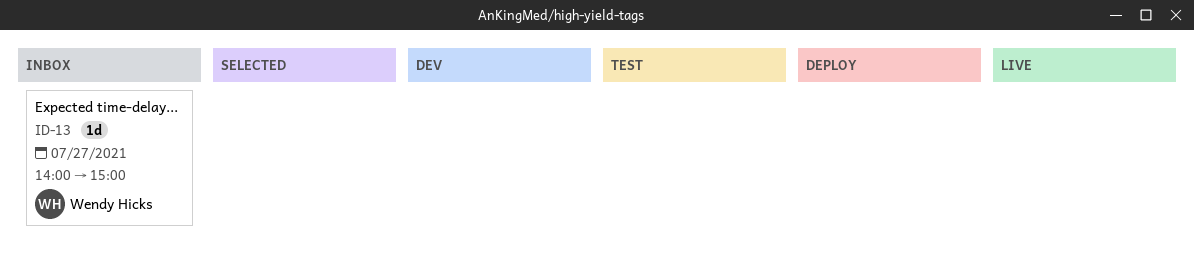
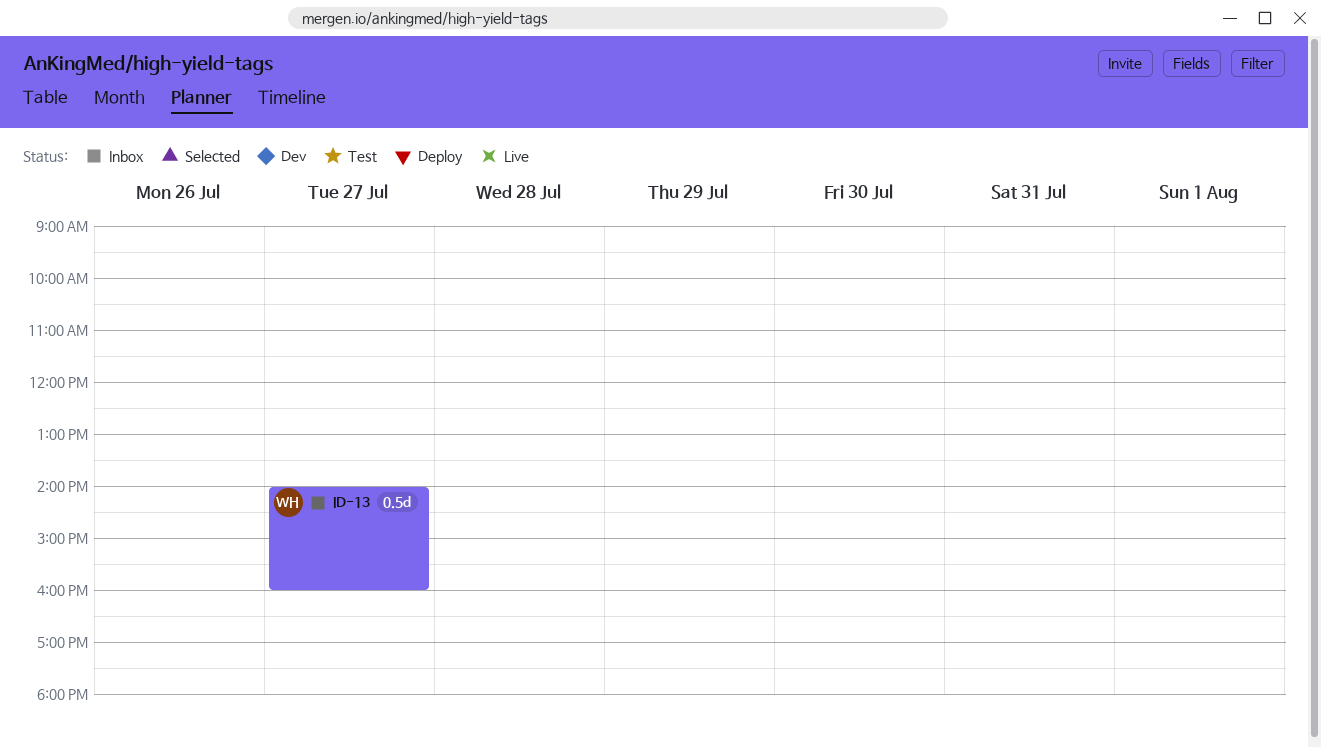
ID-13, estimate: 1d -> 0.5d
ID-13, ends: 15:00 -> 16:00

